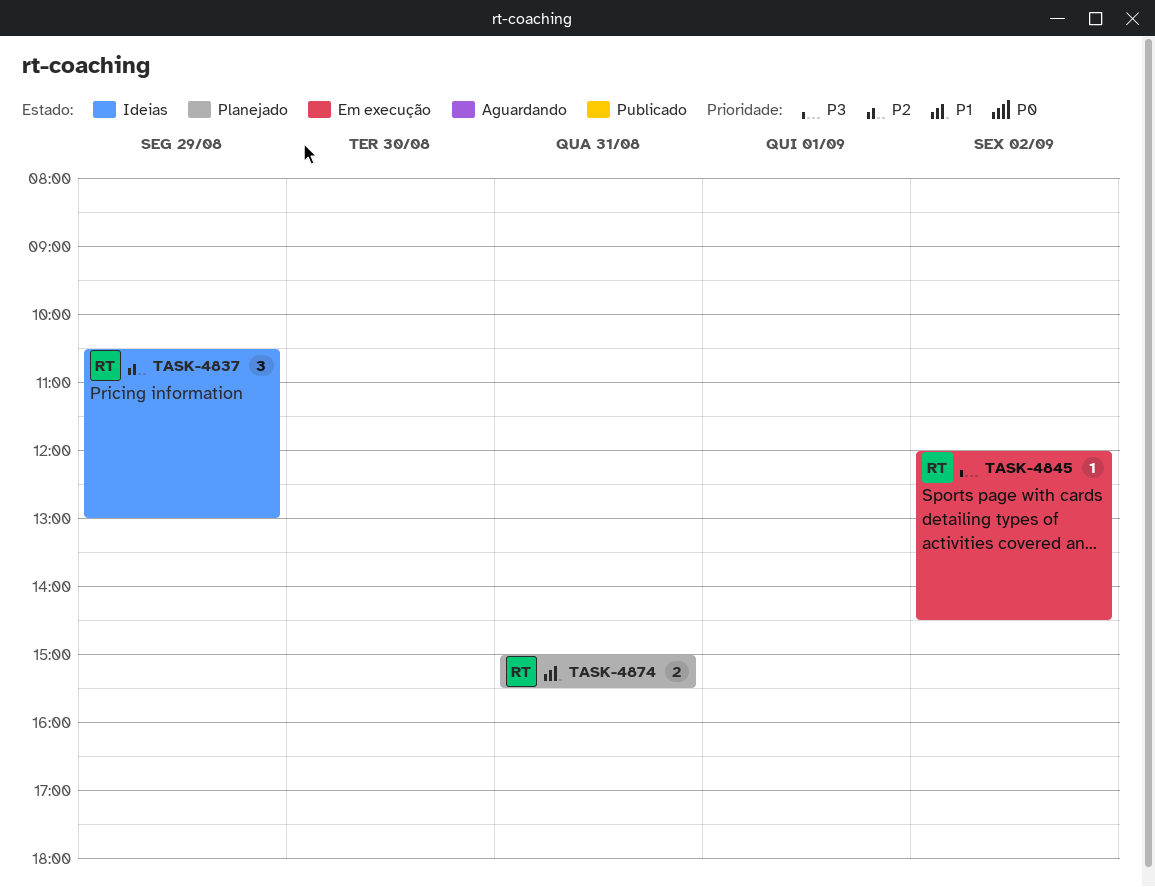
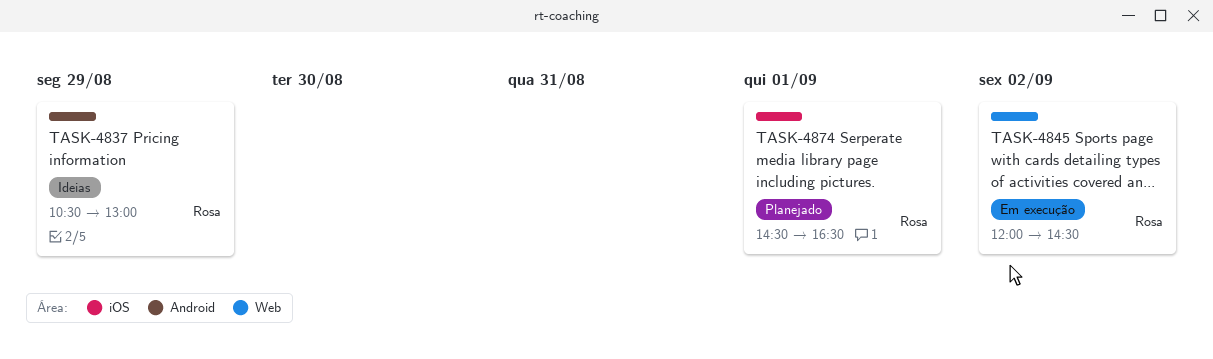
TASK-4874, day: Aug 31 -> Sep 1
TASK-4874, begins: 15:00 -> 14:30
TASK-4874, ends: 15:30 -> 16:30

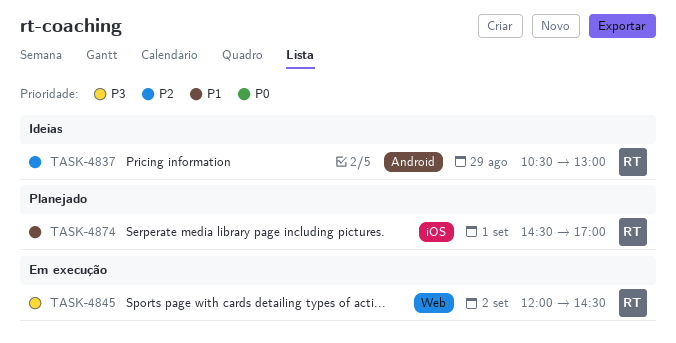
TASK-4874, ends: 16:30 -> 17:00

